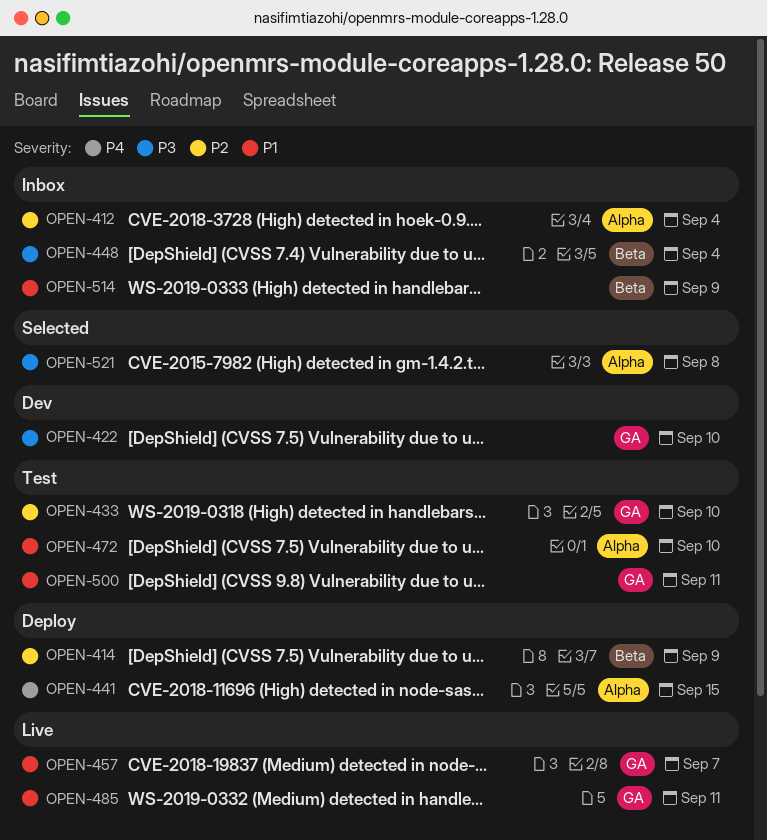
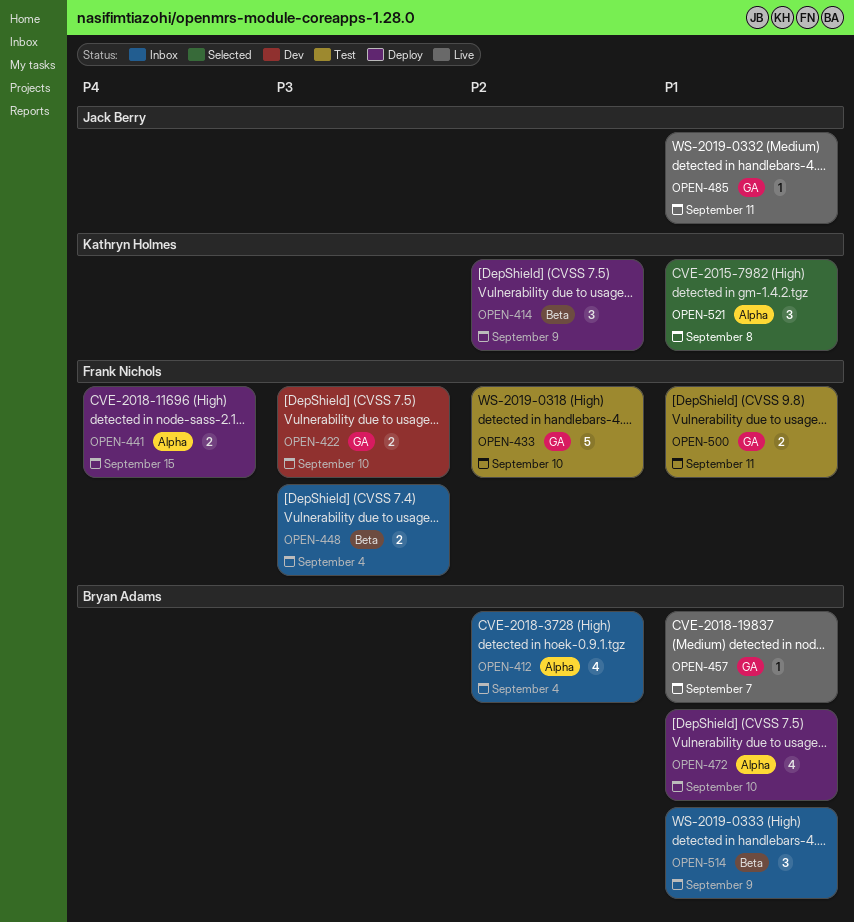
OPEN-472, status: Test -> Deploy
OPEN-521, priority: P3 -> P1

